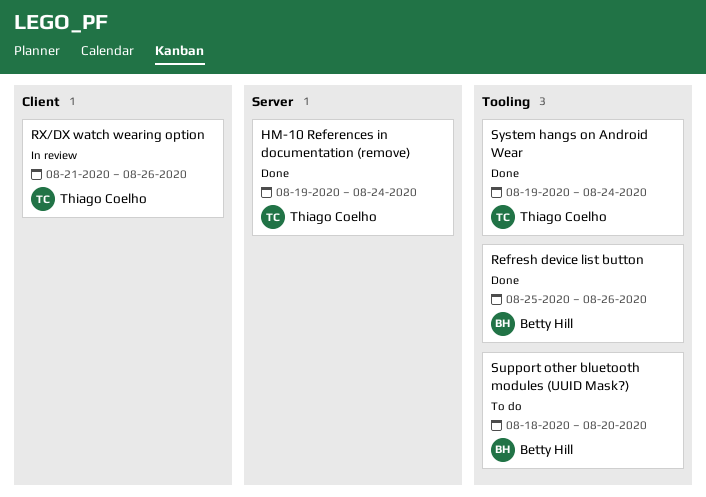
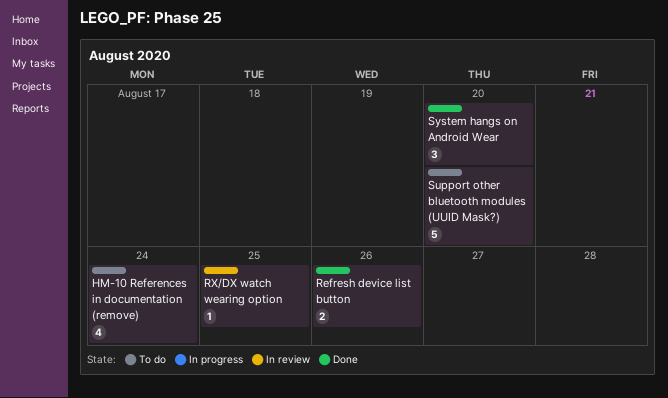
HM-10 References in documentation (remove), status: Done -> To do
RX/DX watch wearing option, due: Aug 26 -> Aug 25
System hangs on Android Wear, due: Aug 24 -> Aug 20

